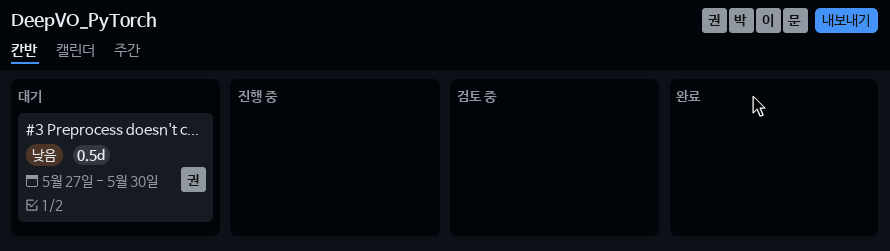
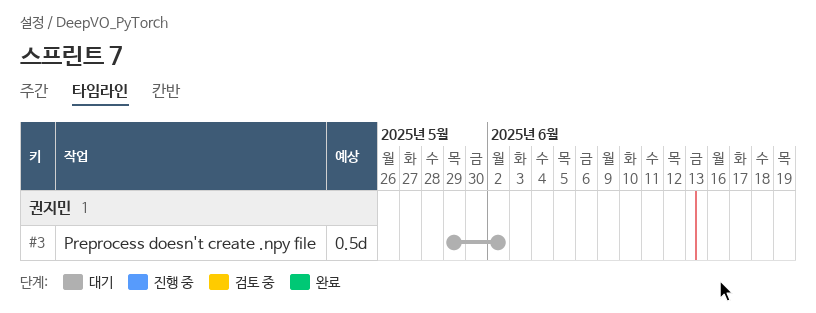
#3, start: May 27 -> May 29
#3, due: May 30 -> Jun 2

